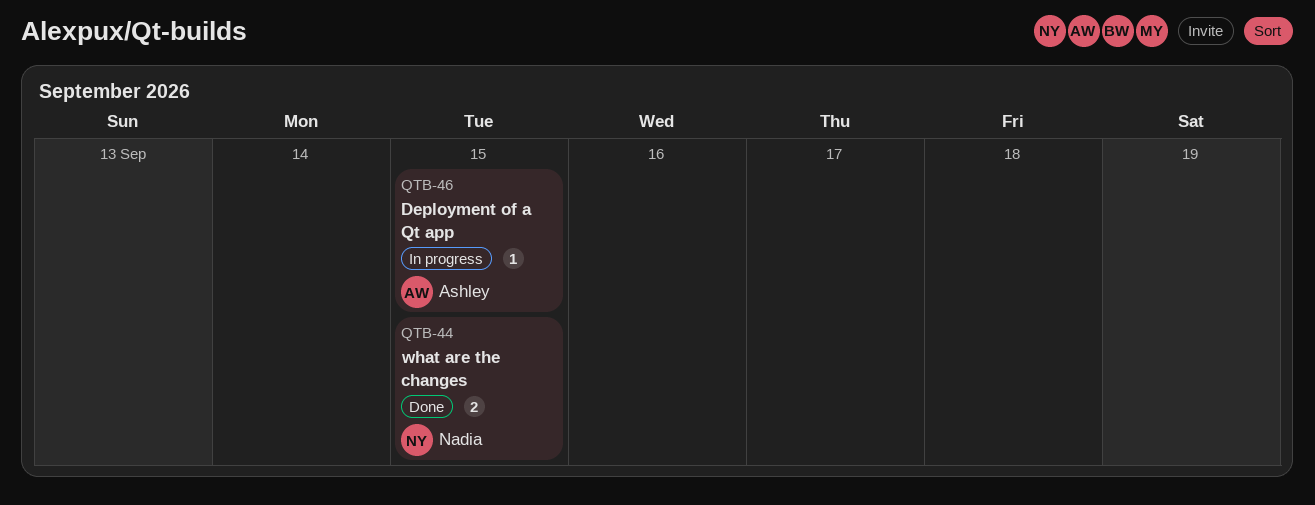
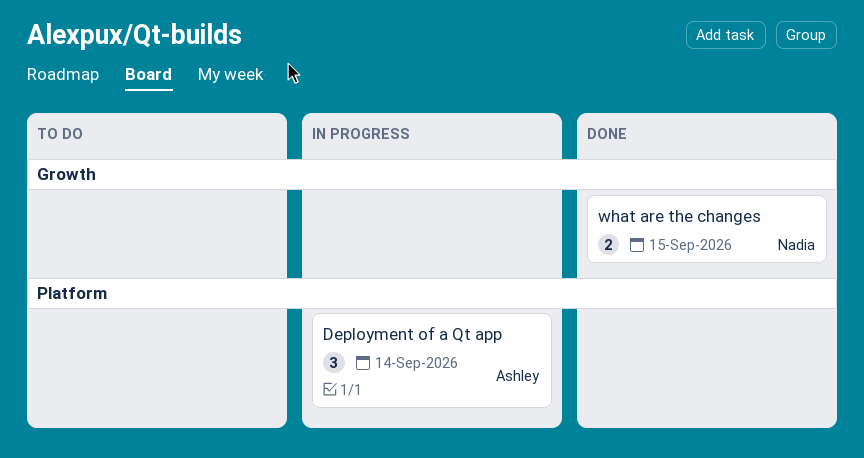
Deployment of a Qt app, estimate: 1 -> 3
Deployment of a Qt app, due: Sep 15 -> Sep 14

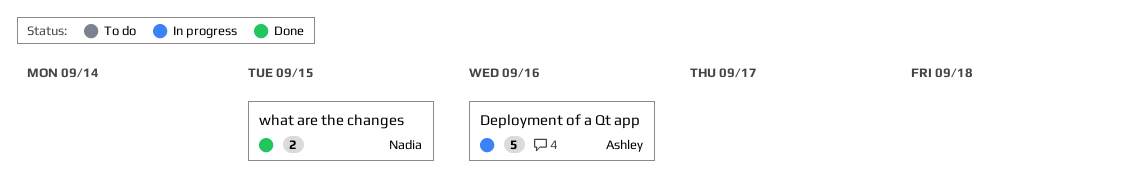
Deployment of a Qt app, estimate: 3 -> 5
Deployment of a Qt app, due: Sep 14 -> Sep 16

